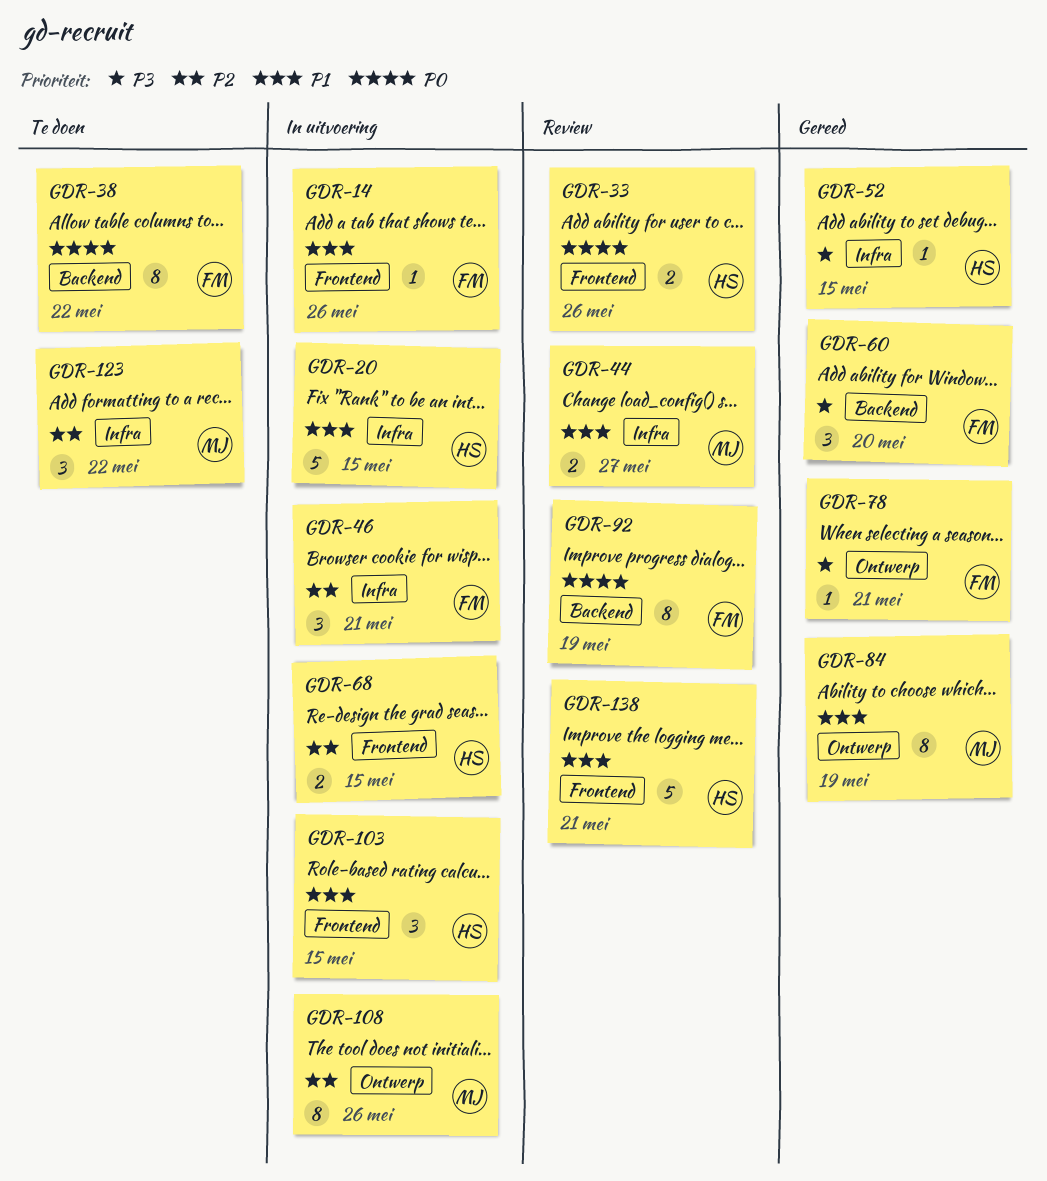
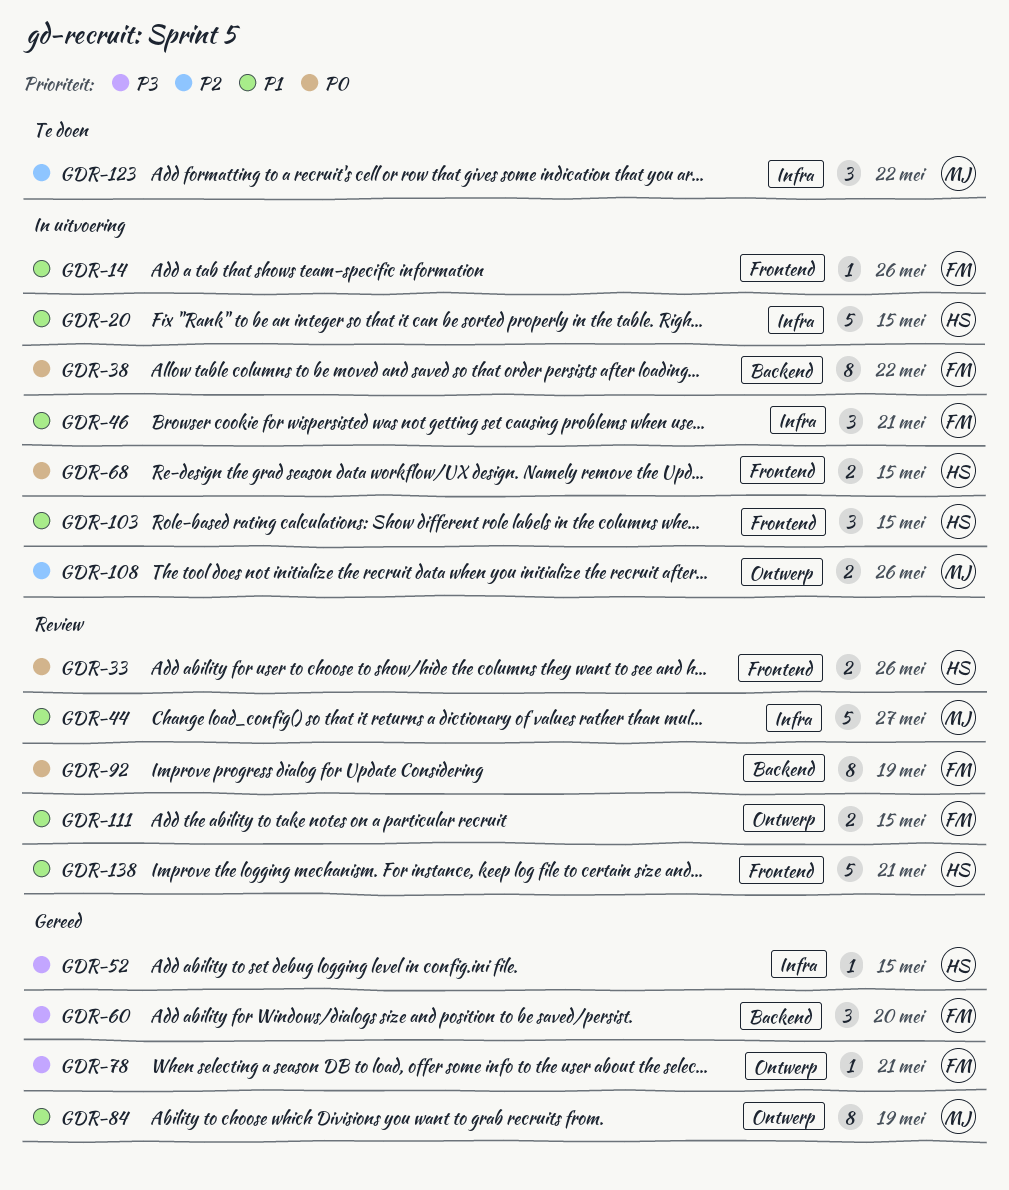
GDR-38, status: Te doen -> In uitvoering
GDR-44, estimate: 2 -> 5
GDR-46, priority: P2 -> P1
GDR-68, priority: P2 -> P0
GDR-108, estimate: 8 -> 2
GDR-111: none -> present

